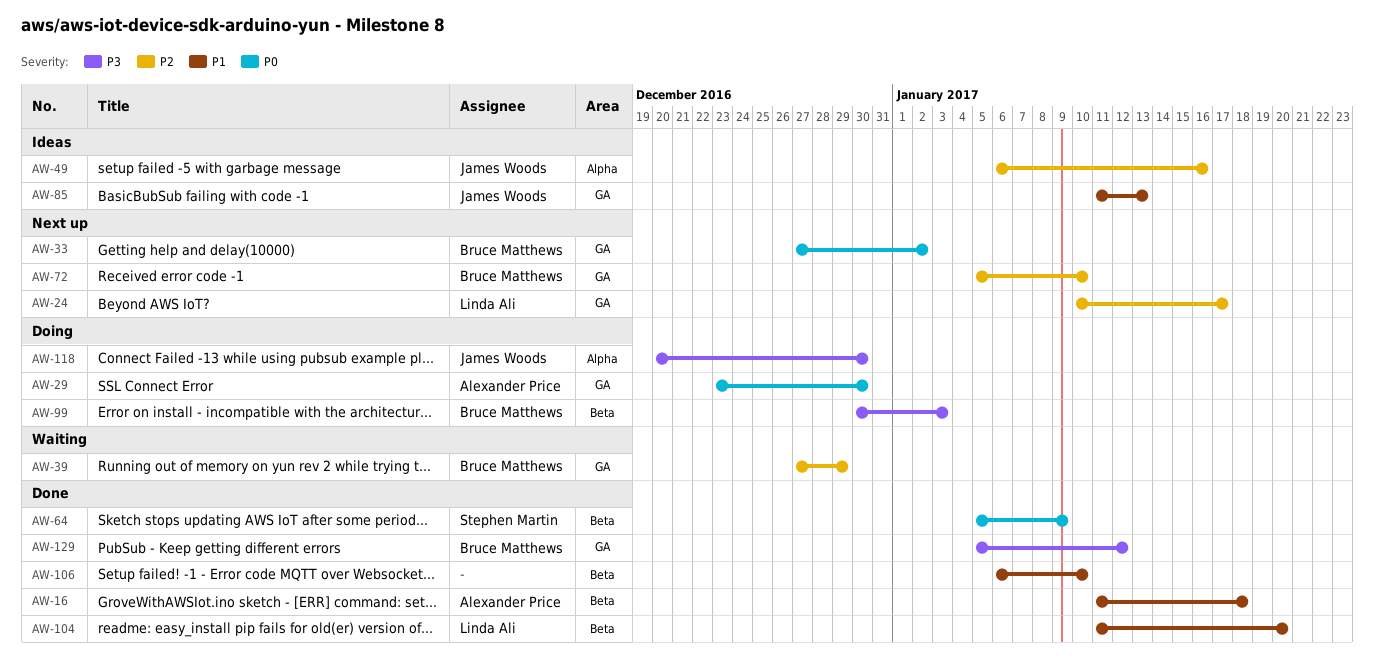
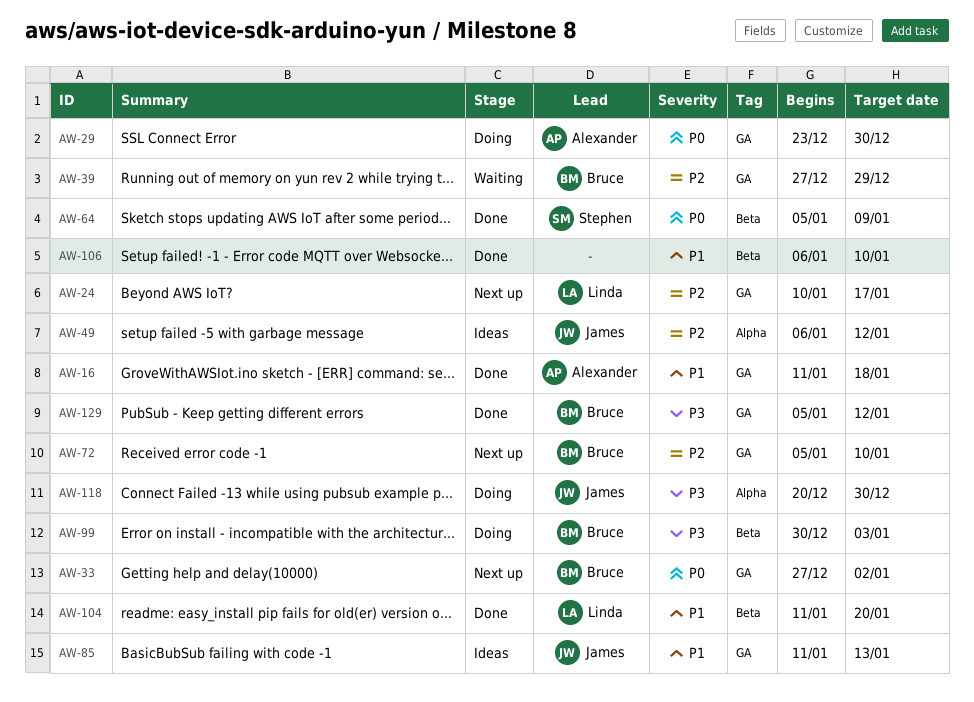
AW-16, label: Beta -> GA
AW-49, due: Jan 16 -> Jan 12

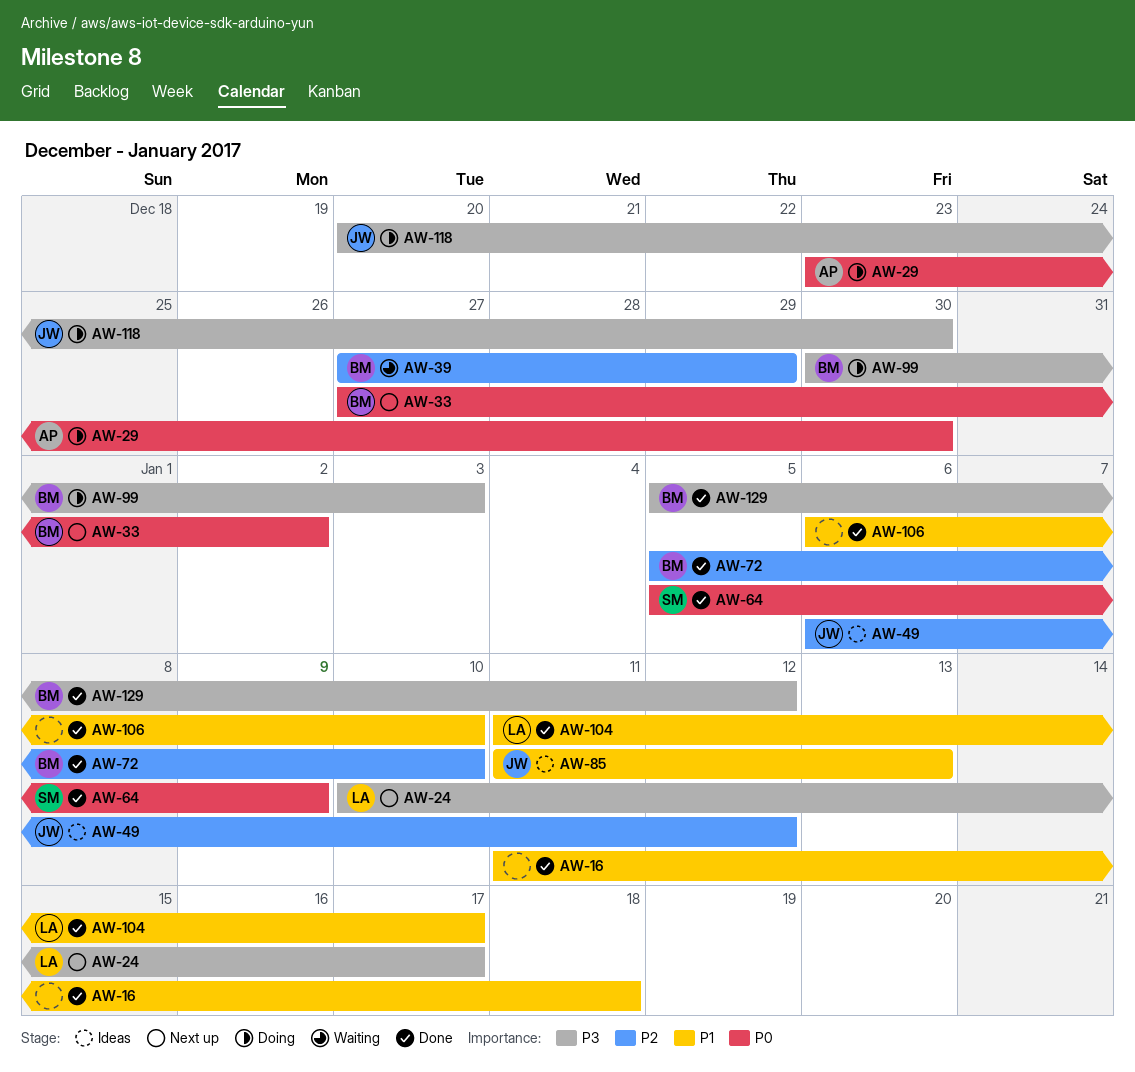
AW-16, owner: Alexander -> none
AW-24, priority: P2 -> P3
AW-72, status: Next up -> Done
AW-104, due: Jan 20 -> Jan 17

